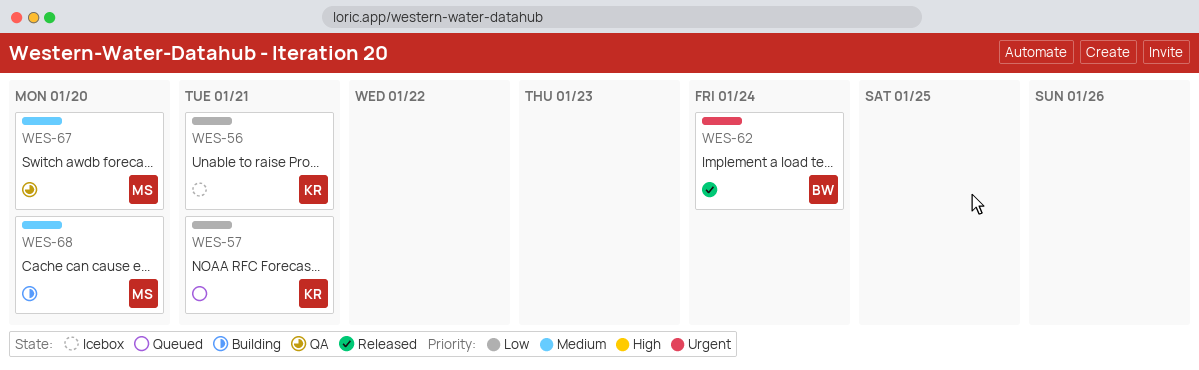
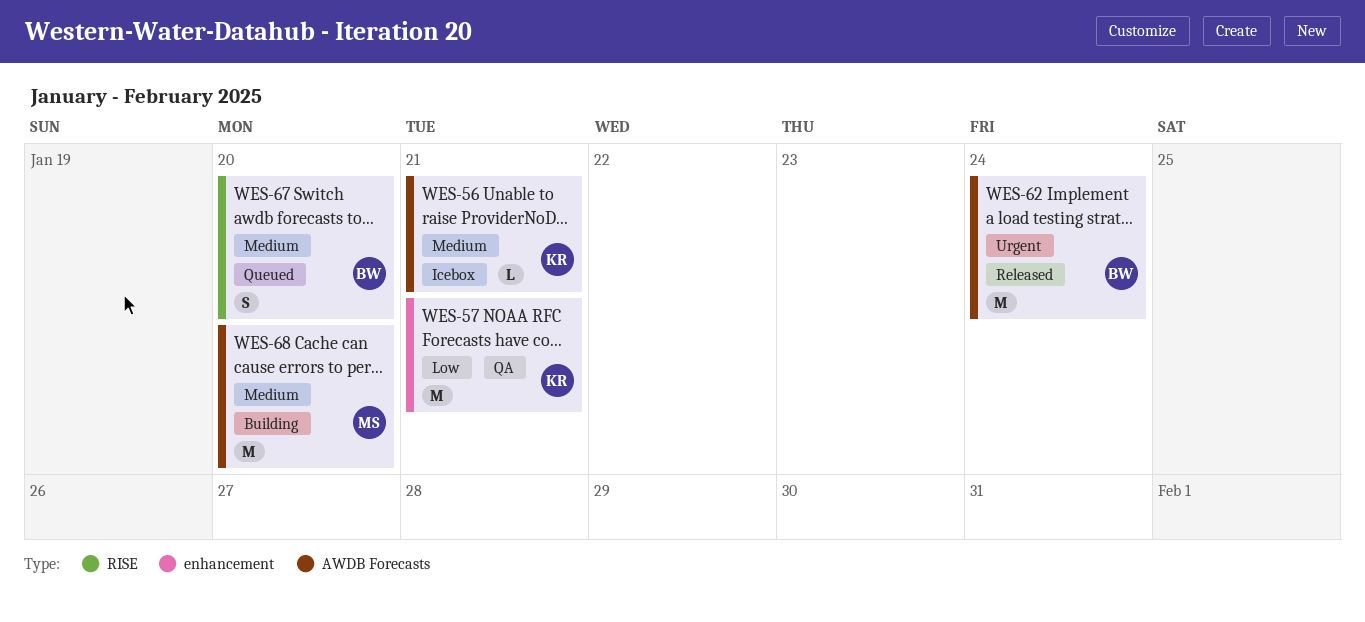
WES-56, priority: Low -> Medium
WES-57, status: Queued -> QA
WES-67, status: QA -> Queued
WES-67, owner: MS -> BW

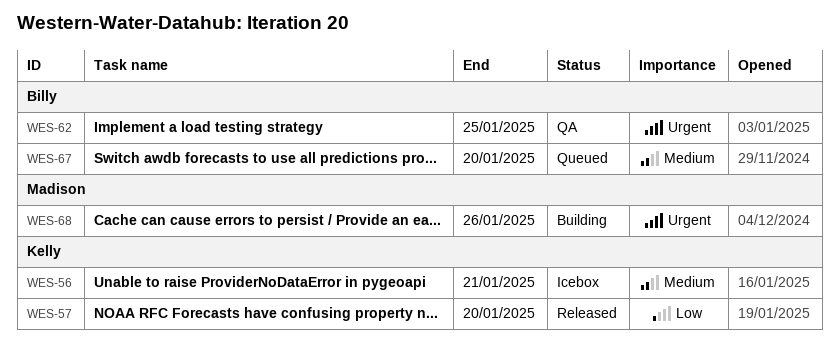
WES-57, status: QA -> Released
WES-57, due: Jan 21 -> Jan 20
WES-62, status: Released -> QA
WES-62, due: Jan 24 -> Jan 25
WES-68, priority: Medium -> Urgent
WES-68, due: Jan 20 -> Jan 26

